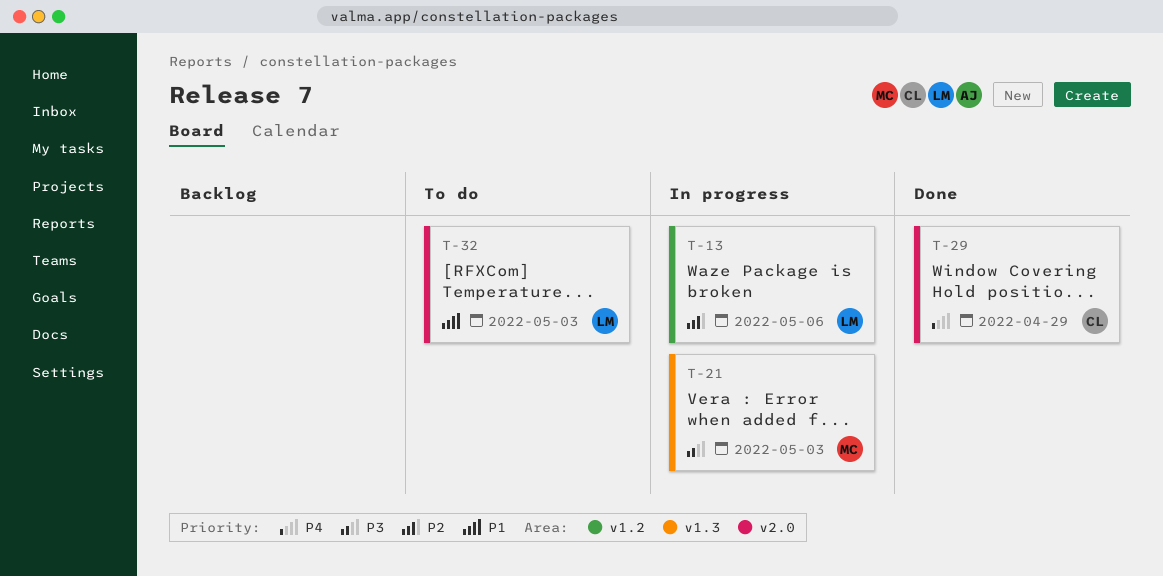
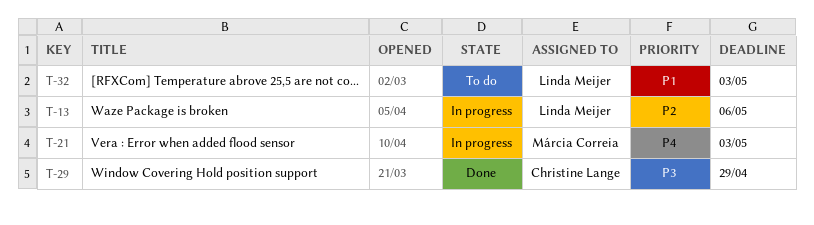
T-21, priority: P3 -> P4
T-29, priority: P4 -> P3

